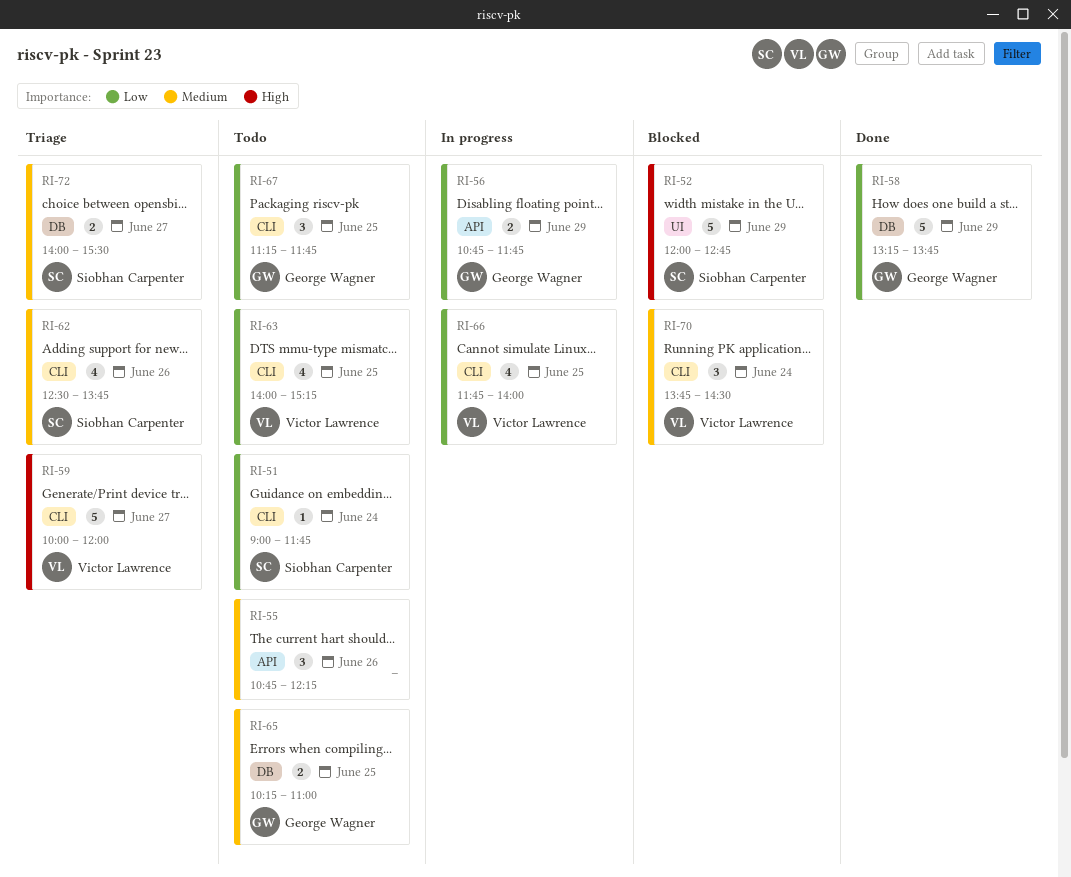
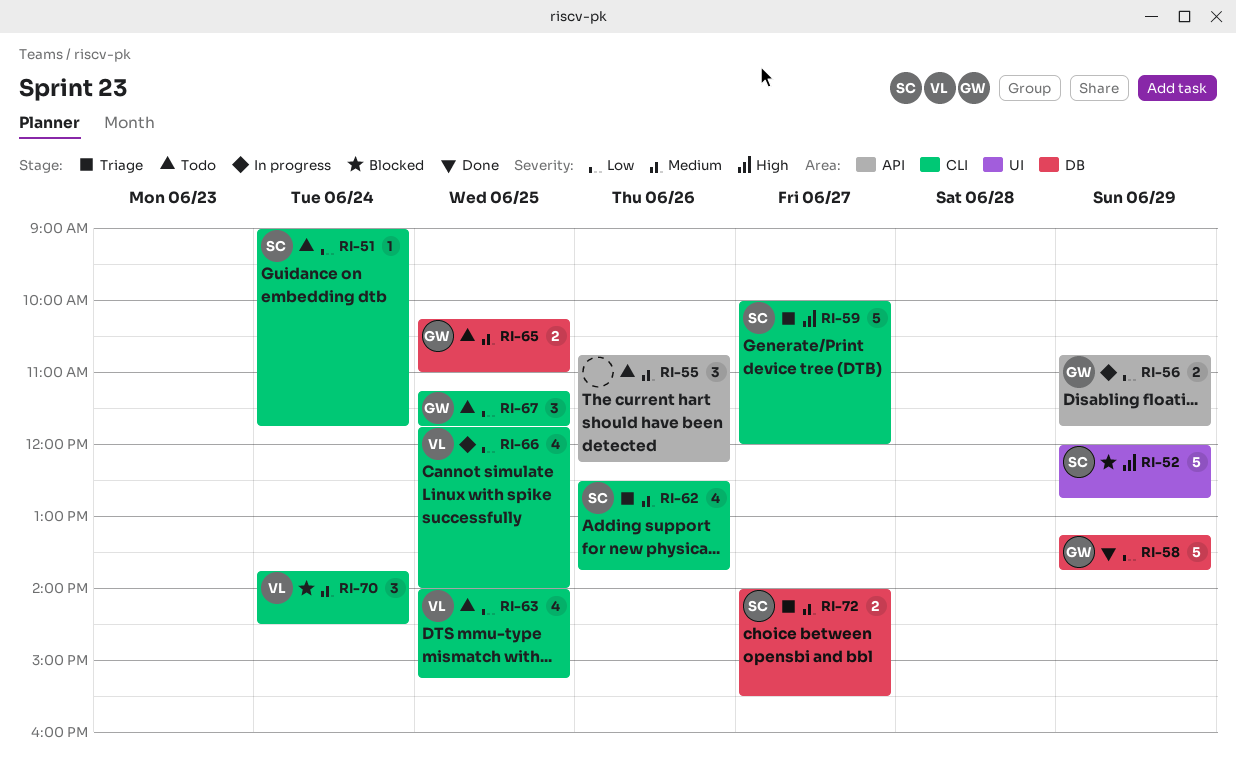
RI-59, owner: Victor Lawrence -> Siobhan Carpenter

